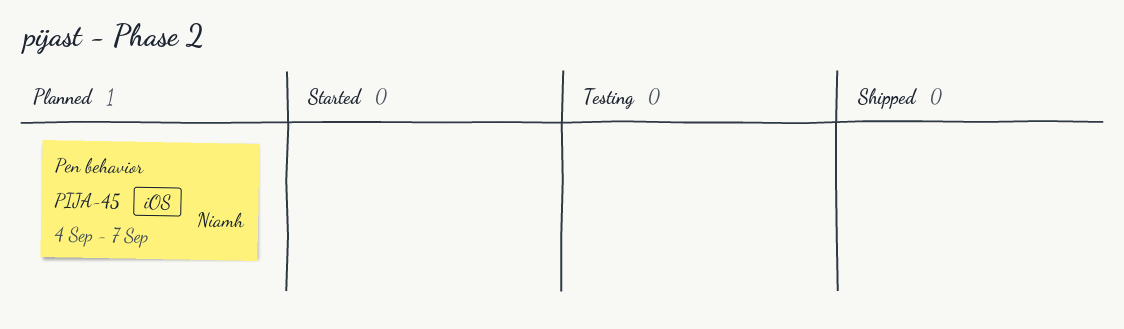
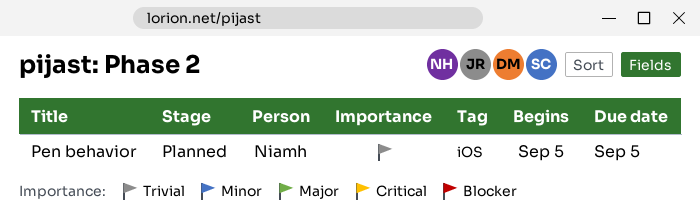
Pen behavior, start: Sep 4 -> Sep 5
Pen behavior, due: Sep 7 -> Sep 5

